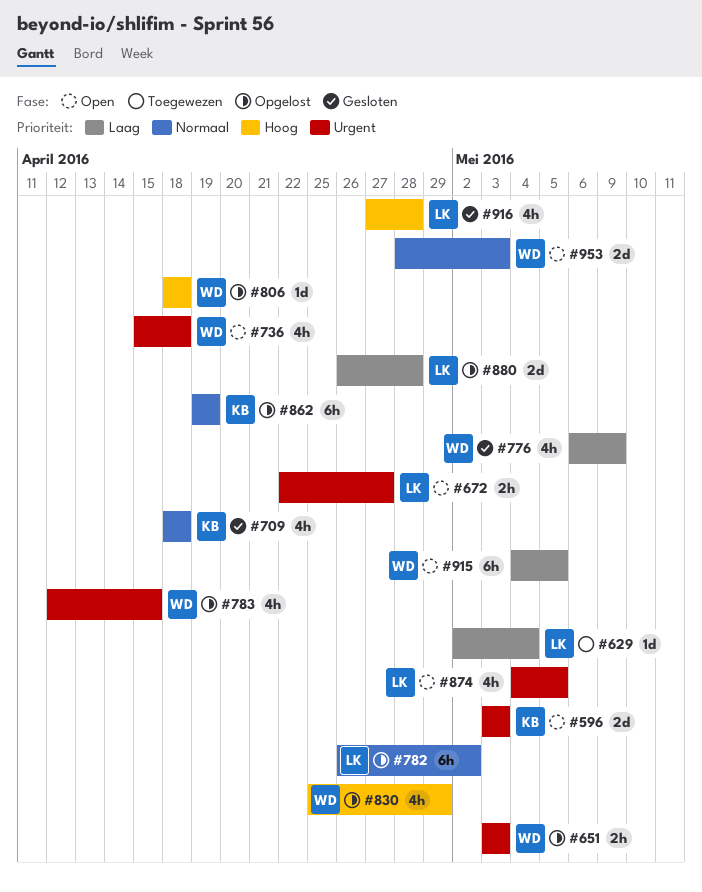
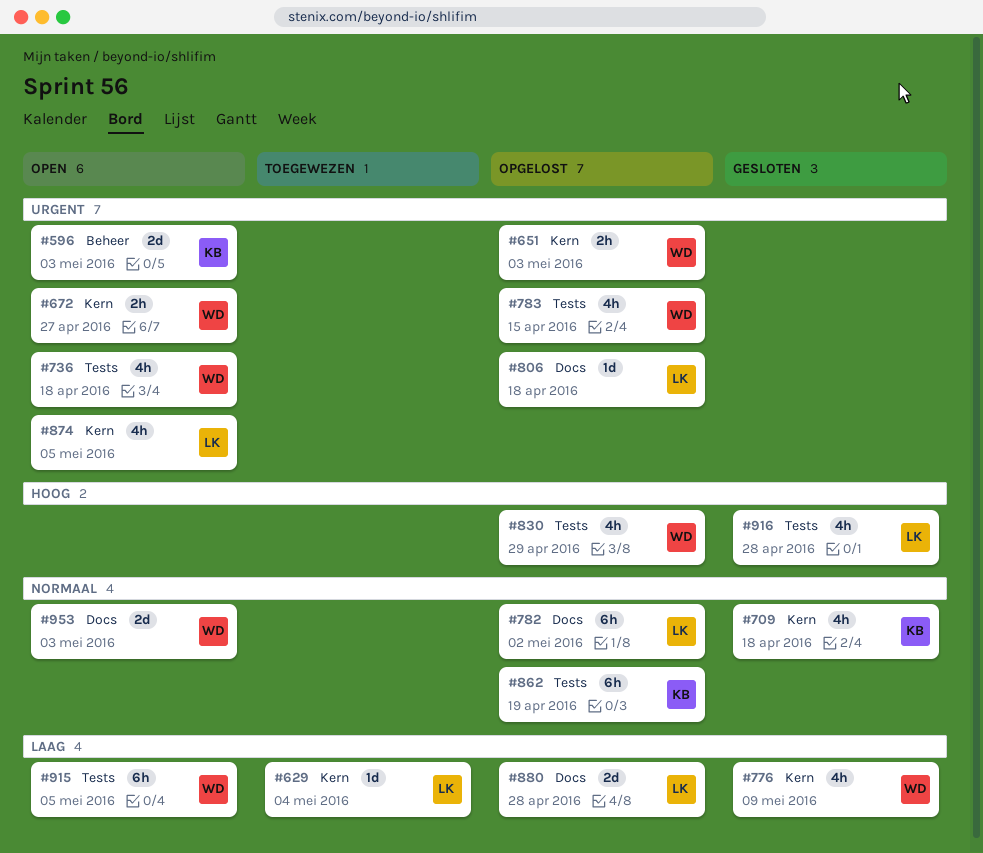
#672, owner: LK -> WD
#806, owner: WD -> LK
#806, priority: Hoog -> Urgent

